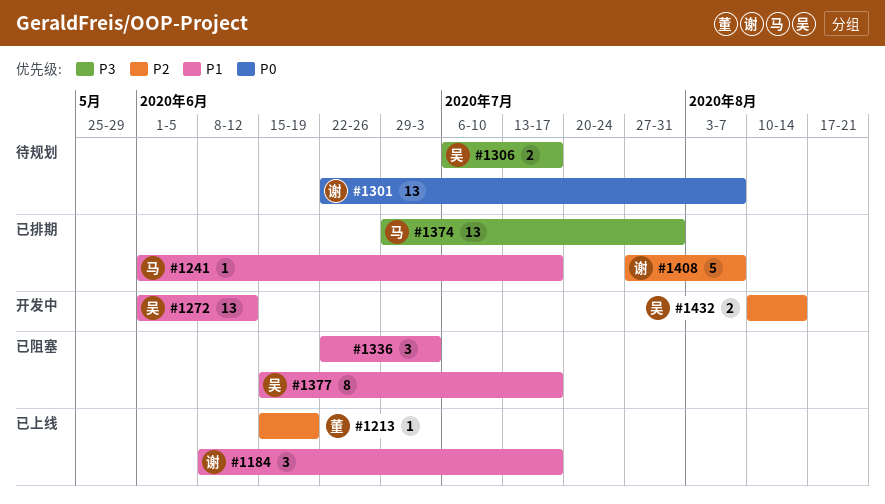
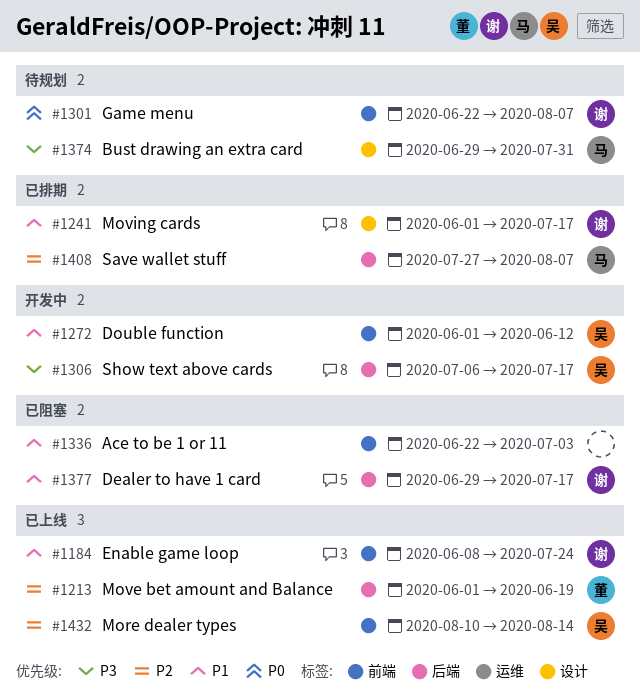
#1184, due: Jul 17 -> Jul 24
#1213, start: Jun 15 -> Jun 1
#1241, owner: 马 -> 谢
#1306, status: 待规划 -> 开发中
#1374, status: 已排期 -> 待规划
#1377, owner: 吴 -> 谢
#1377, start: Jun 15 -> Jun 29
#1408, owner: 谢 -> 马
#1432, status: 开发中 -> 已上线

